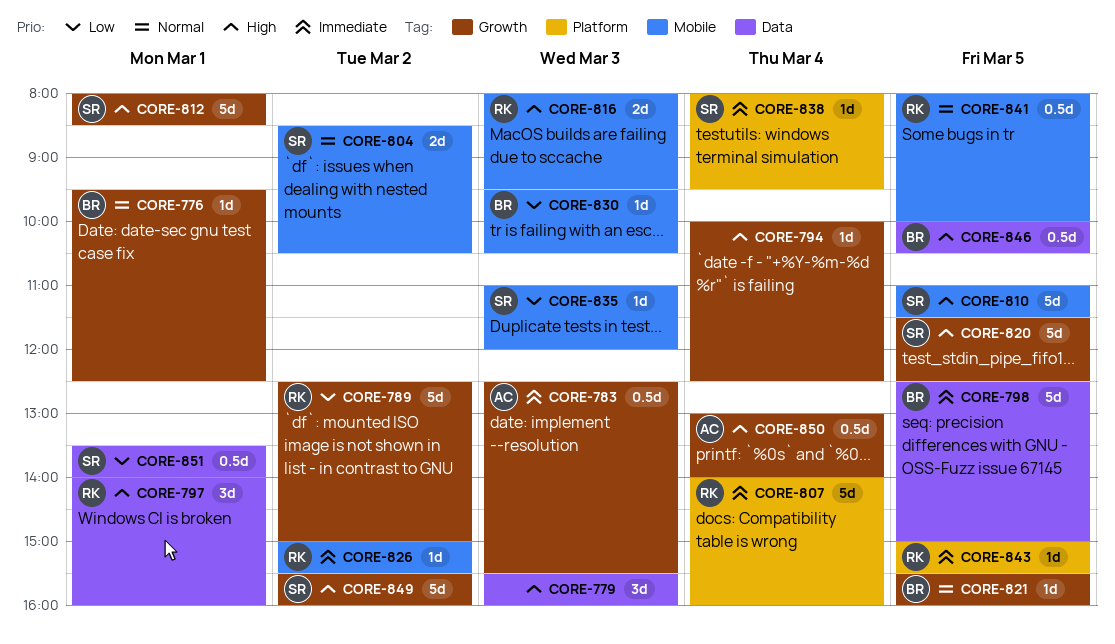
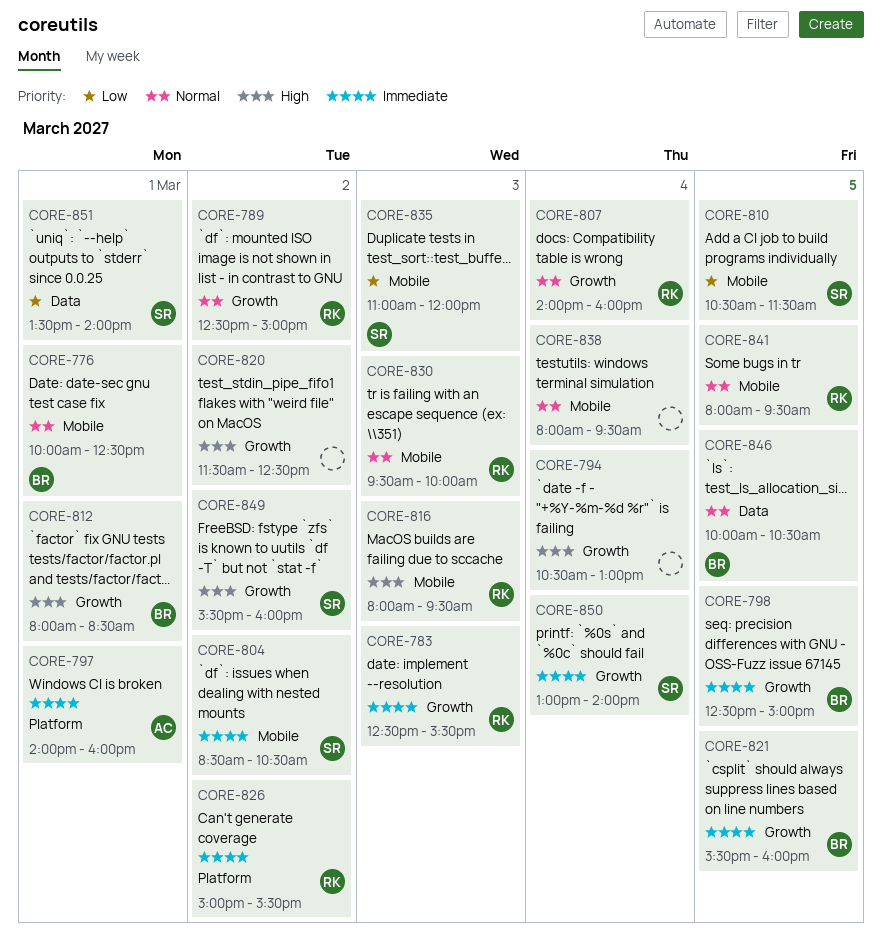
CORE-776, label: Growth -> Mobile
CORE-776, begins: 09:30 -> 10:00
CORE-779: present -> none
CORE-783, owner: AC -> RK
CORE-789, priority: Low -> Normal
CORE-794, begins: 10:00 -> 10:30
CORE-794, ends: 12:30 -> 13:00
CORE-797, owner: RK -> AC
CORE-797, priority: High -> Immediate
CORE-797, label: Data -> Platform
CORE-798, label: Data -> Growth
CORE-804, priority: Normal -> Immediate
CORE-807, priority: Immediate -> Normal
CORE-807, label: Platform -> Growth
CORE-810, priority: High -> Low
CORE-810, begins: 11:00 -> 10:30
CORE-812, owner: SR -> BR
CORE-820, owner: SR -> none
CORE-820, day: Mar 5 -> Mar 2
CORE-821, priority: Normal -> Immediate
CORE-826, label: Mobile -> Platform
CORE-830, owner: BR -> RK
CORE-830, priority: Low -> Normal
CORE-830, ends: 10:30 -> 10:00
CORE-838, owner: SR -> none
CORE-838, priority: Immediate -> Normal
CORE-838, label: Platform -> Mobile
CORE-841, ends: 10:00 -> 09:30
CORE-843: present -> none
CORE-846, priority: High -> Normal
CORE-850, owner: AC -> SR
CORE-850, priority: High -> Immediate

